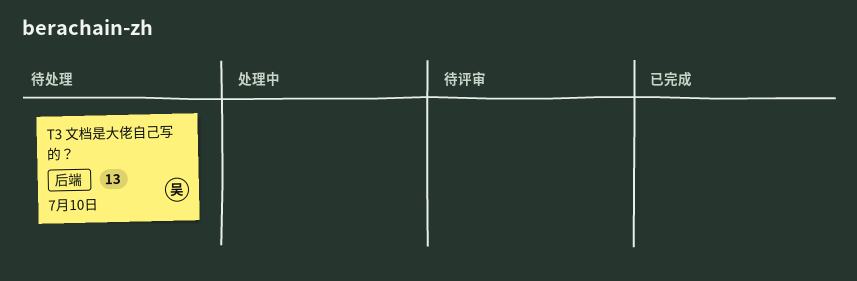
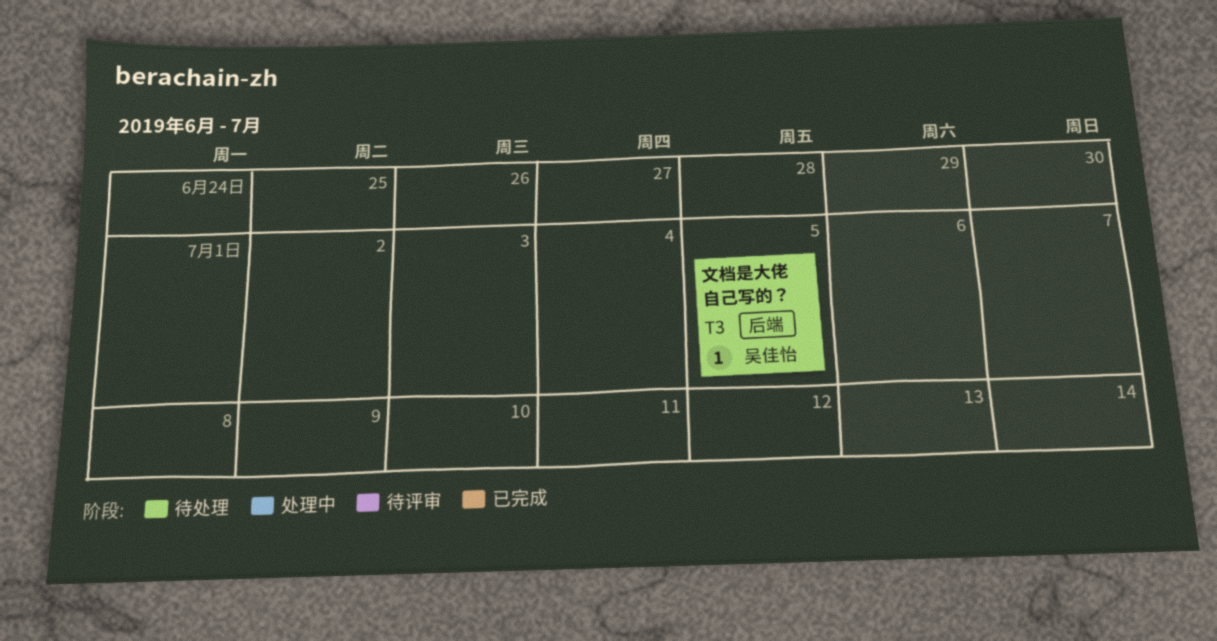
T3, estimate: 13 -> 1
T3, due: Jul 10 -> Jul 5

